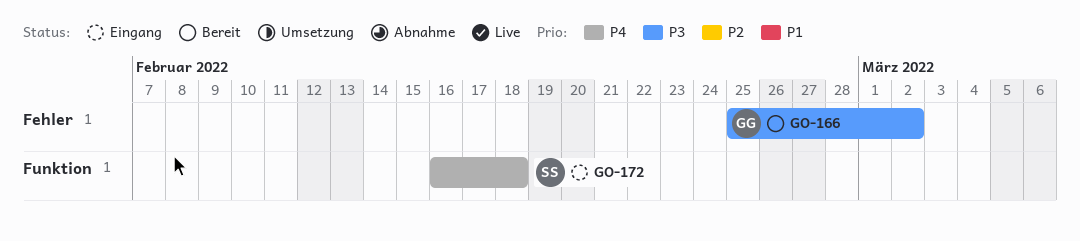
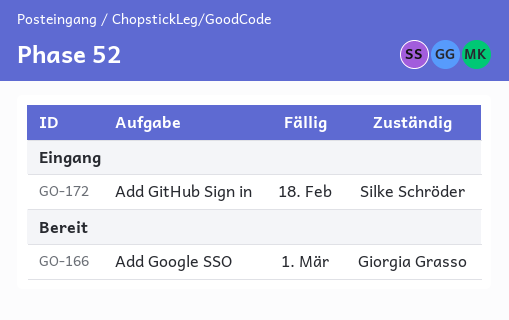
GO-166, due: Mar 2 -> Mar 1

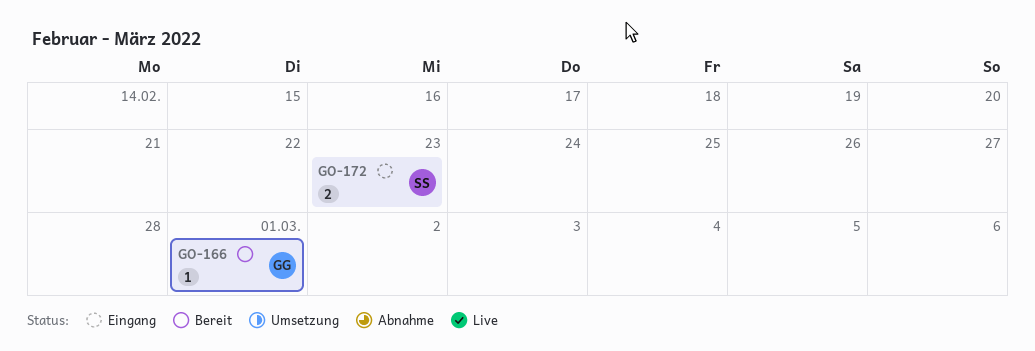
GO-172, due: Feb 18 -> Feb 23

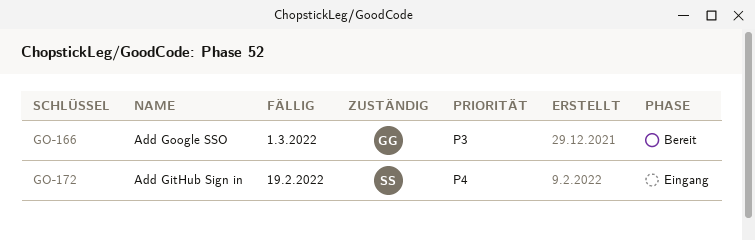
GO-172, due: Feb 23 -> Feb 19

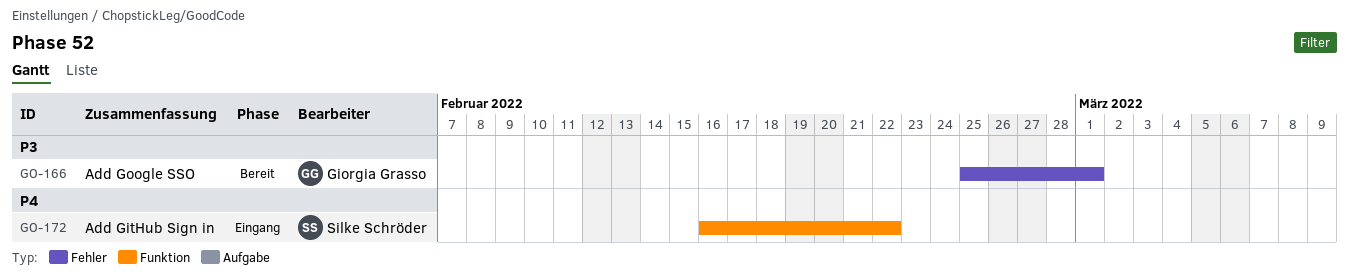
GO-172, due: Feb 19 -> Feb 22

